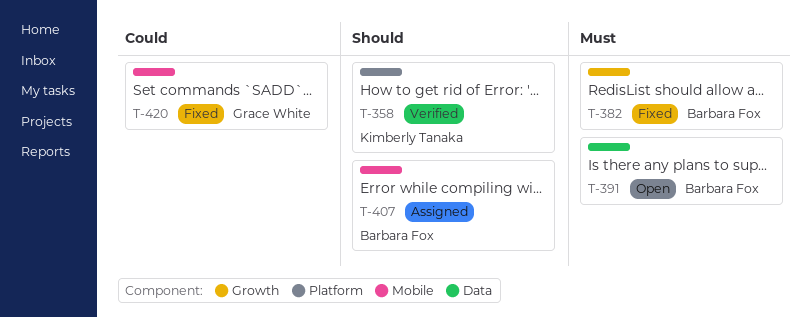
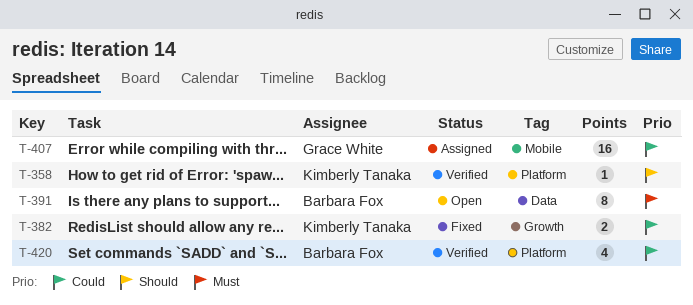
T-382, owner: Barbara Fox -> Kimberly Tanaka
T-382, priority: Must -> Could
T-407, owner: Barbara Fox -> Grace White
T-407, priority: Should -> Could
T-420, status: Fixed -> Verified
T-420, owner: Grace White -> Barbara Fox
T-420, label: Mobile -> Platform

